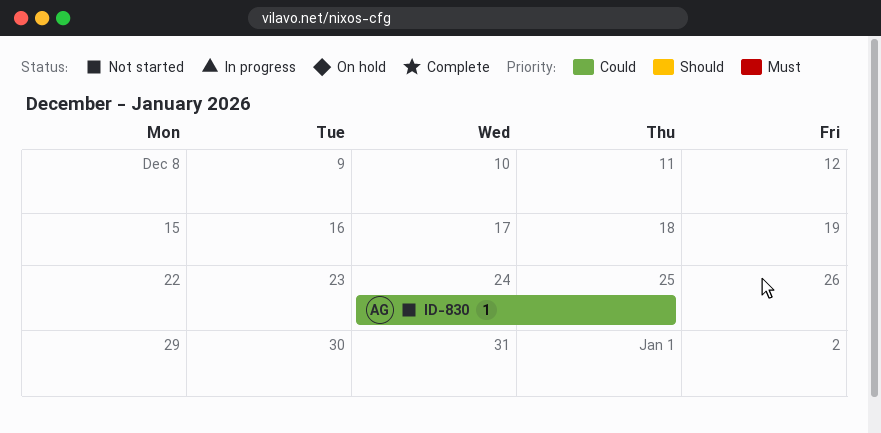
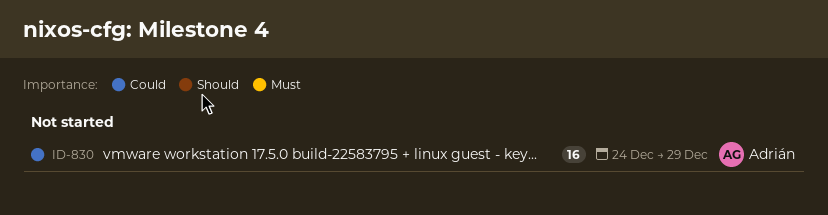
ID-830, estimate: 1 -> 16
ID-830, due: Dec 25 -> Dec 29

